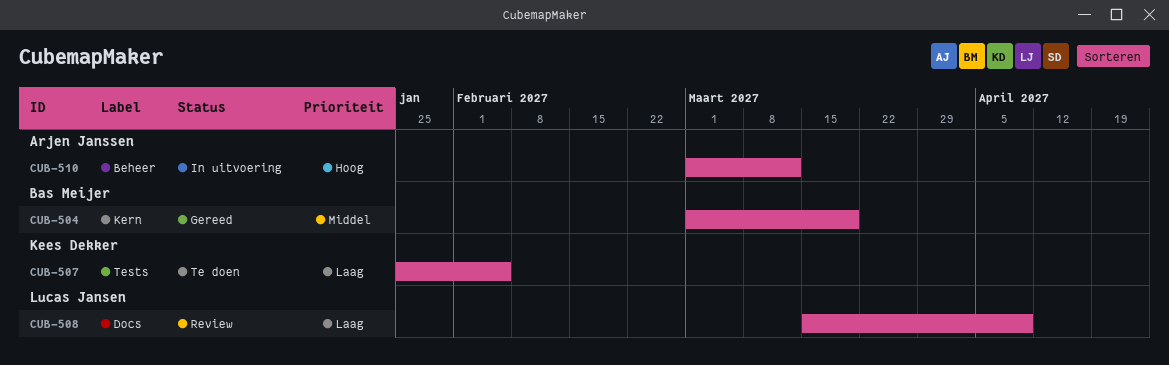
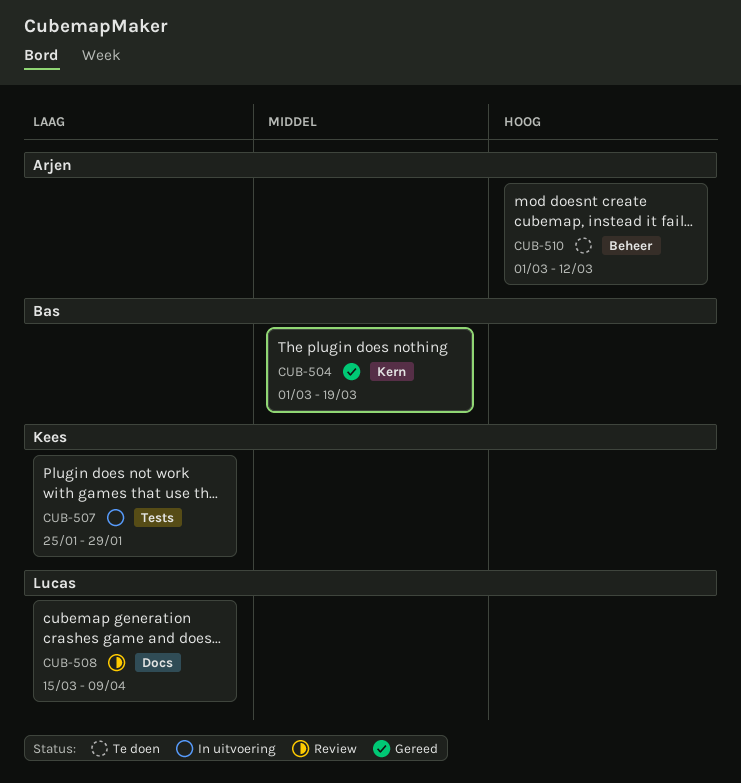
CUB-507, status: Te doen -> In uitvoering
CUB-507, due: Feb 5 -> Jan 29
CUB-510, status: In uitvoering -> Te doen

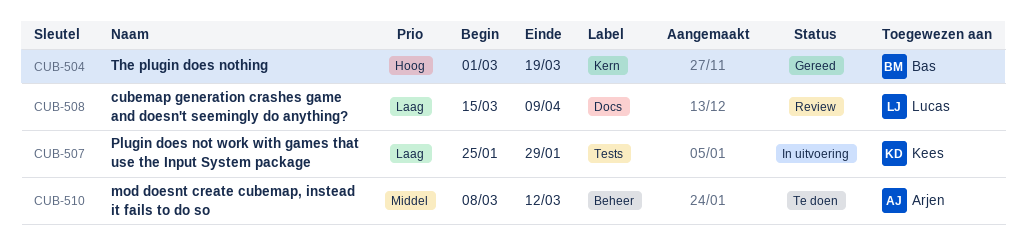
CUB-504, priority: Middel -> Hoog
CUB-510, priority: Hoog -> Middel
CUB-510, start: Mar 1 -> Mar 8

